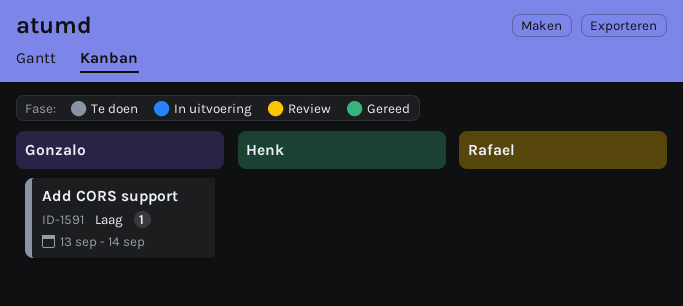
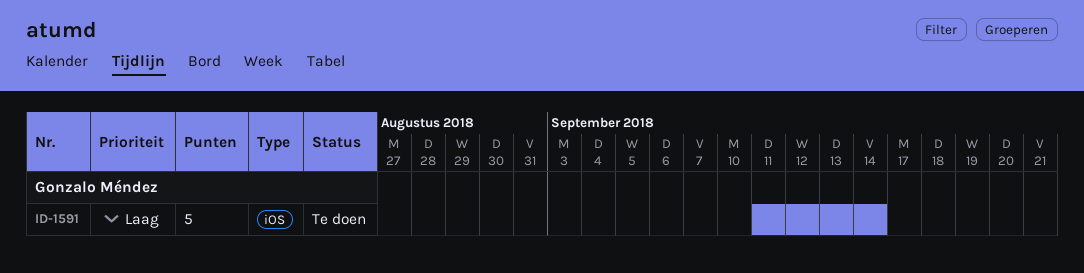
ID-1591, estimate: 1 -> 5
ID-1591, start: Sep 13 -> Sep 11

